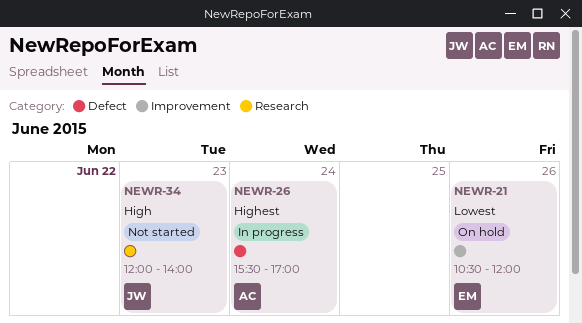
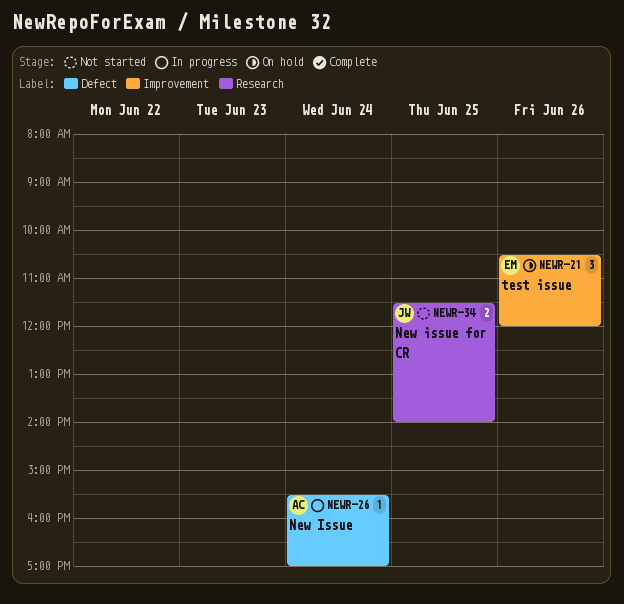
NEWR-34, day: Jun 23 -> Jun 25
NEWR-34, begins: 12:00 -> 11:30

